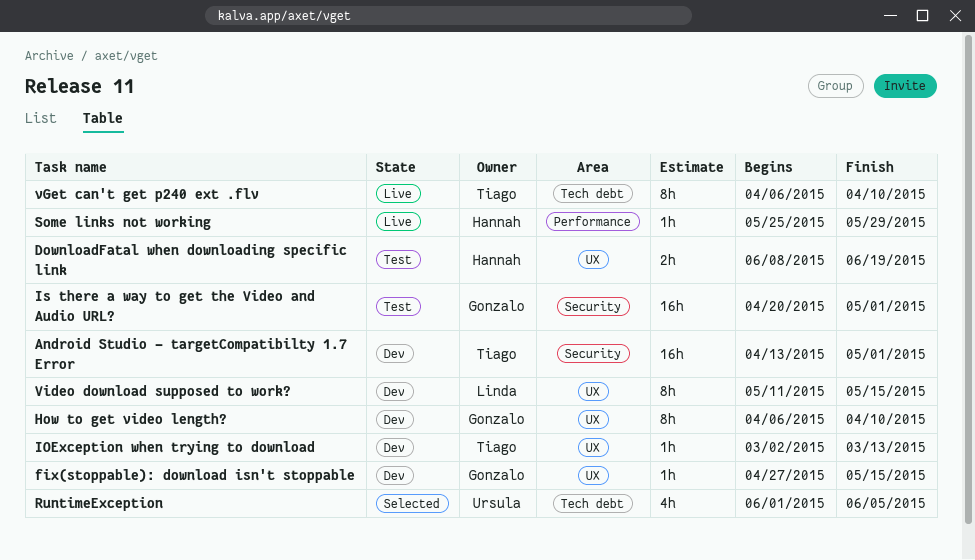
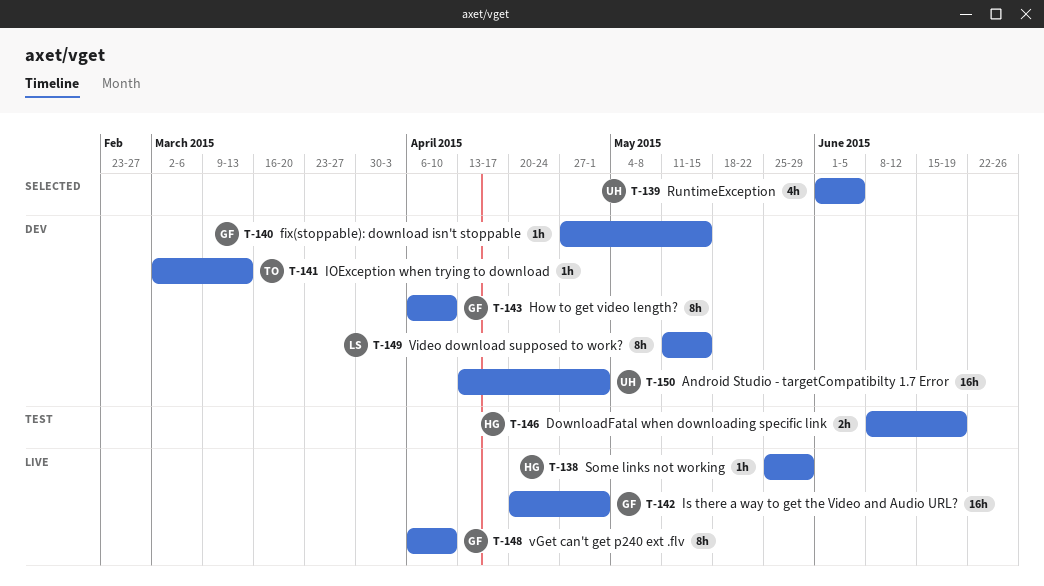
Android Studio - targetCompatibilty 1.7 Error, owner: Tiago -> Ursula
Is there a way to get the Video and Audio URL?, status: Test -> Live
vGet can't get p240 ext .flv, owner: Tiago -> Gonzalo

